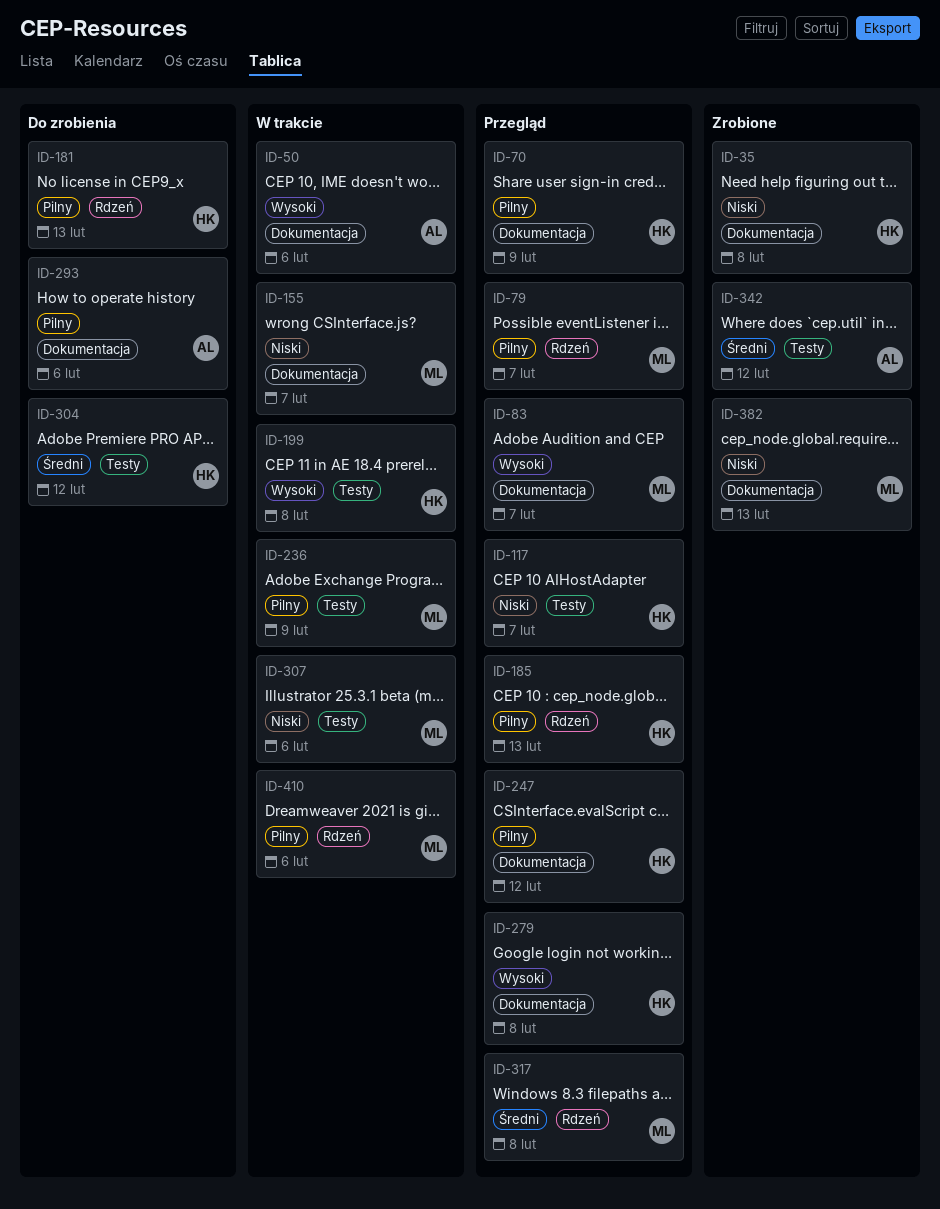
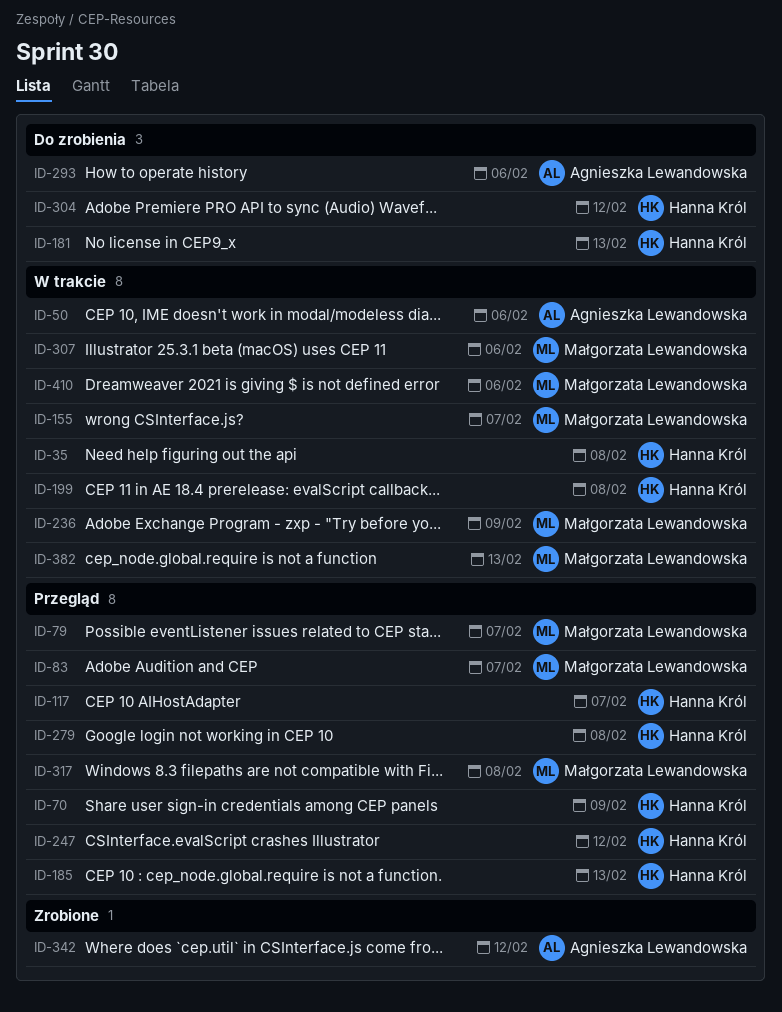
ID-35, status: Zrobione -> W trakcie
ID-382, status: Zrobione -> W trakcie

